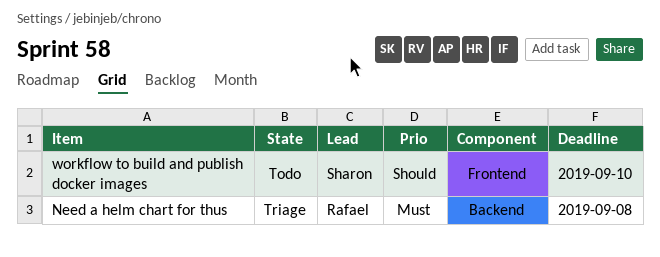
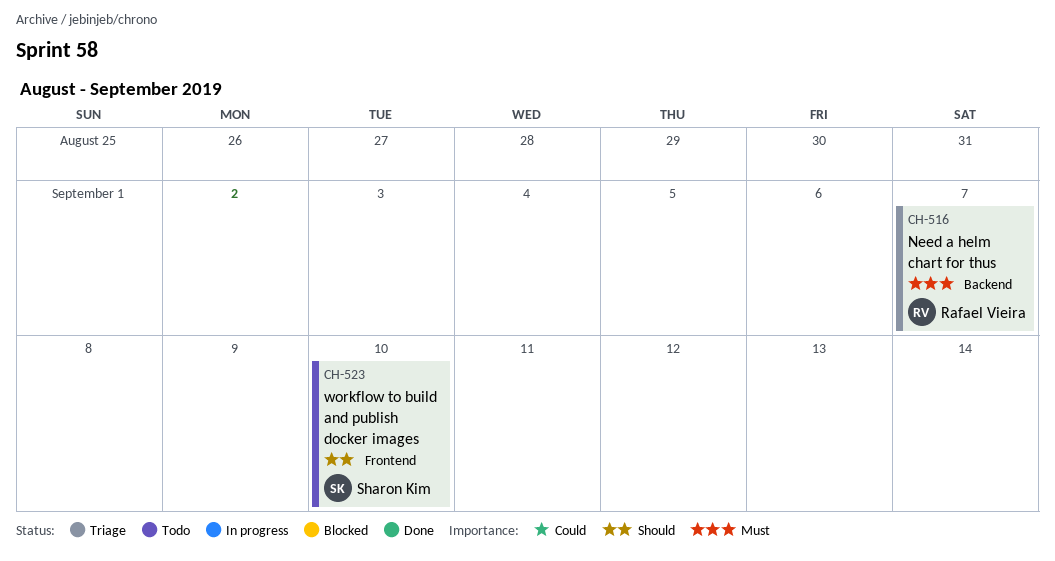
Need a helm chart for thus, due: Sep 8 -> Sep 7

